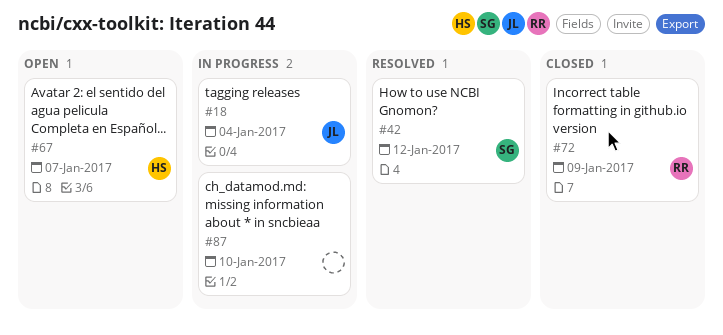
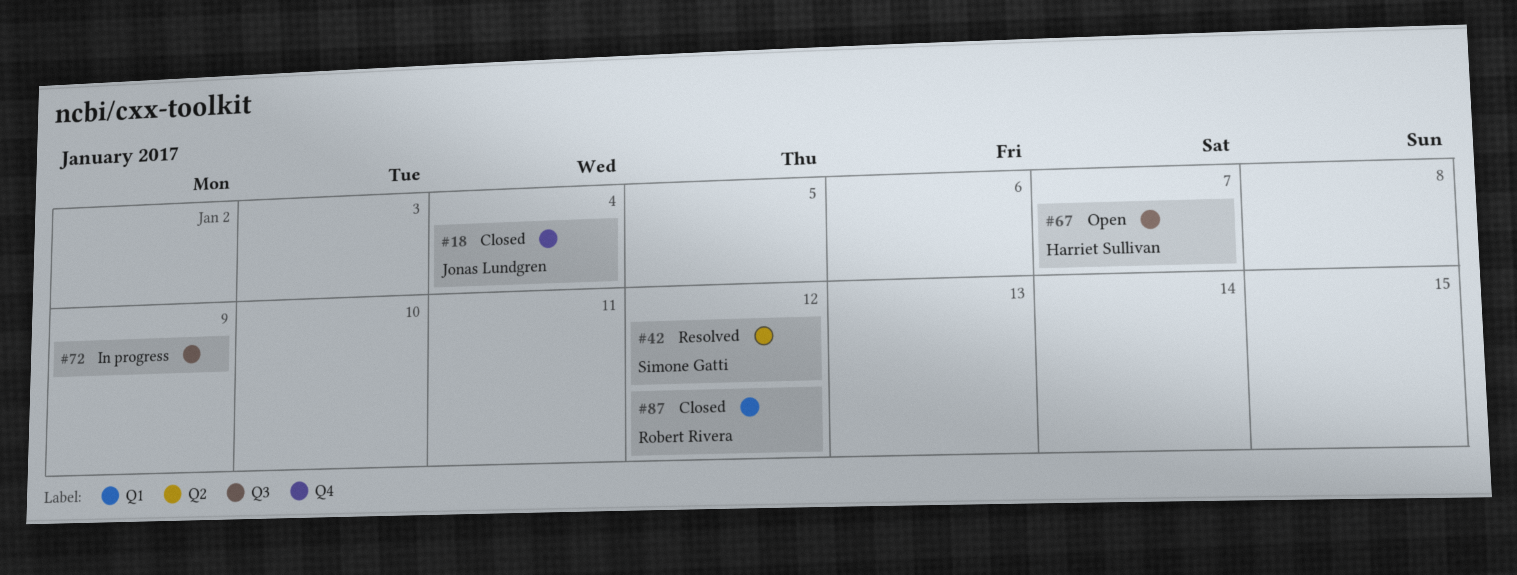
#18, status: In progress -> Closed
#72, status: Closed -> In progress
#72, owner: Robert Rivera -> none
#87, status: In progress -> Closed
#87, owner: none -> Robert Rivera
#87, due: Jan 10 -> Jan 12

